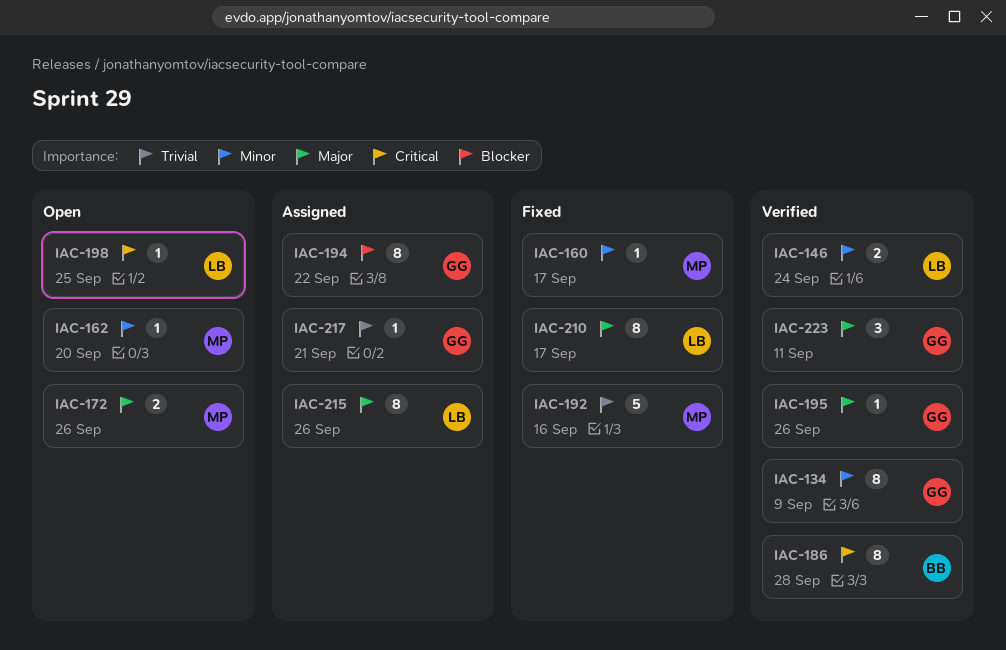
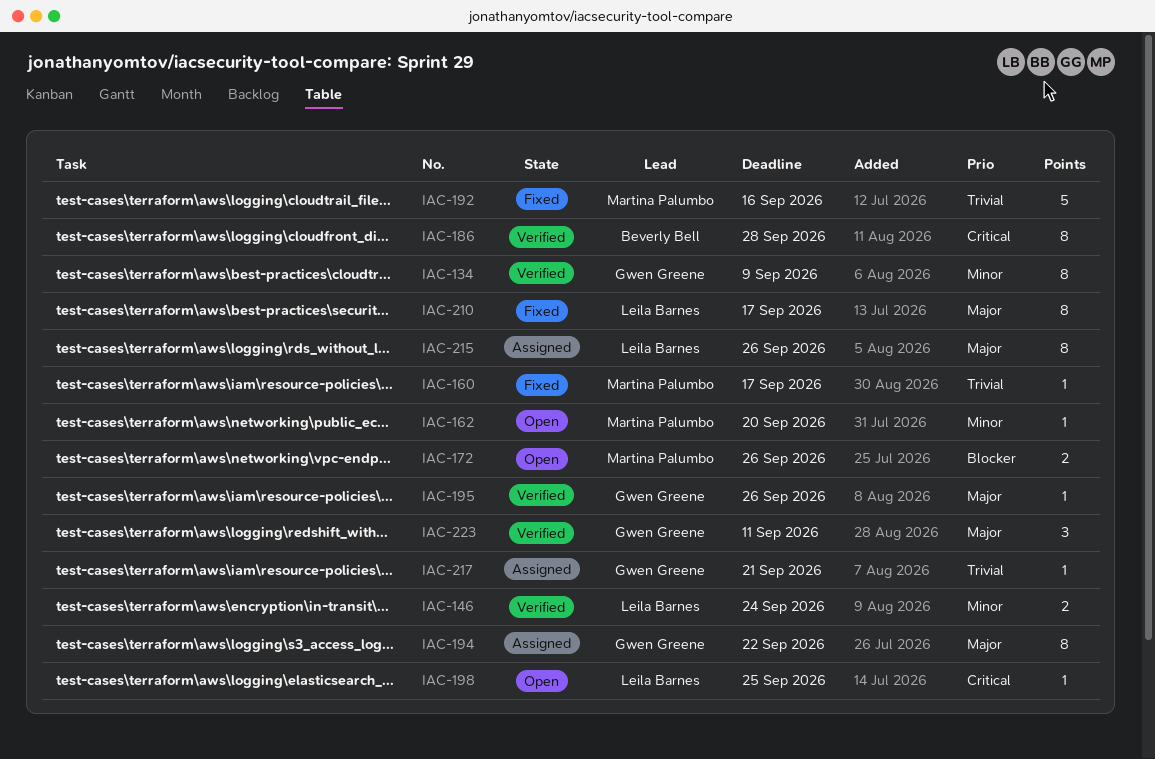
IAC-160, priority: Minor -> Trivial
IAC-172, priority: Major -> Blocker
IAC-194, priority: Blocker -> Major

